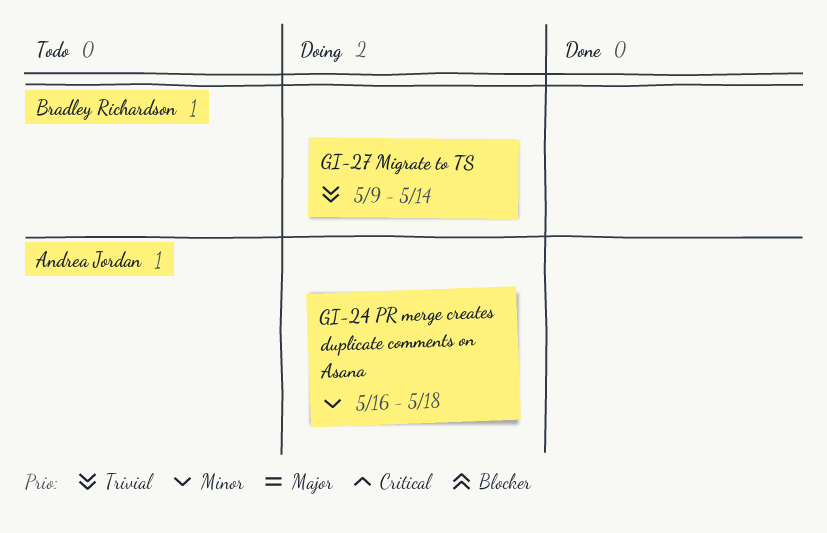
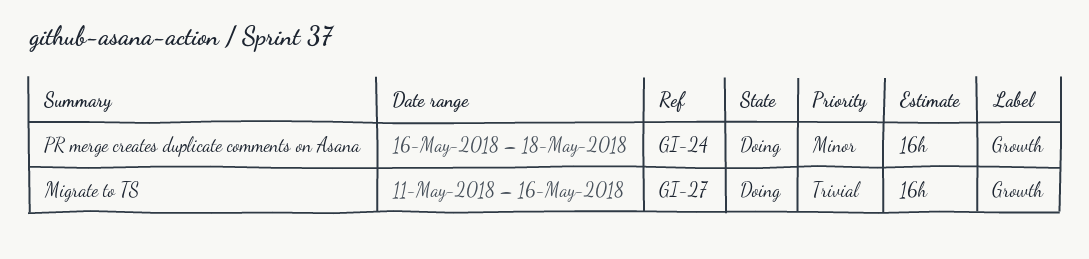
GI-27, start: May 9 -> May 11
GI-27, due: May 14 -> May 16

